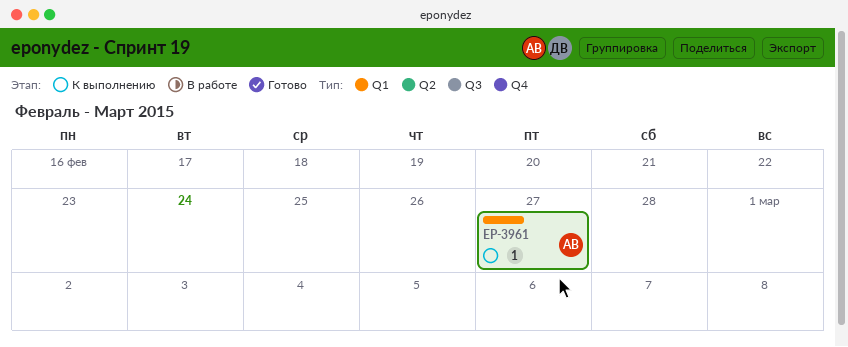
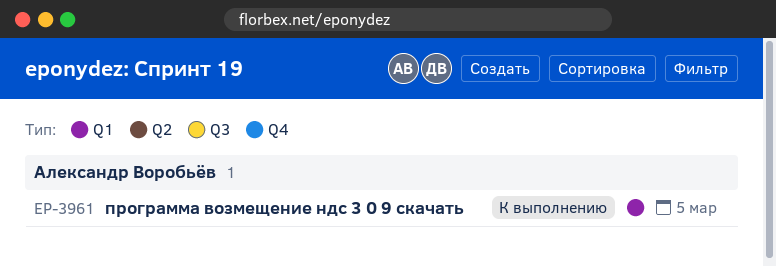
EP-3961, due: Feb 27 -> Mar 5

